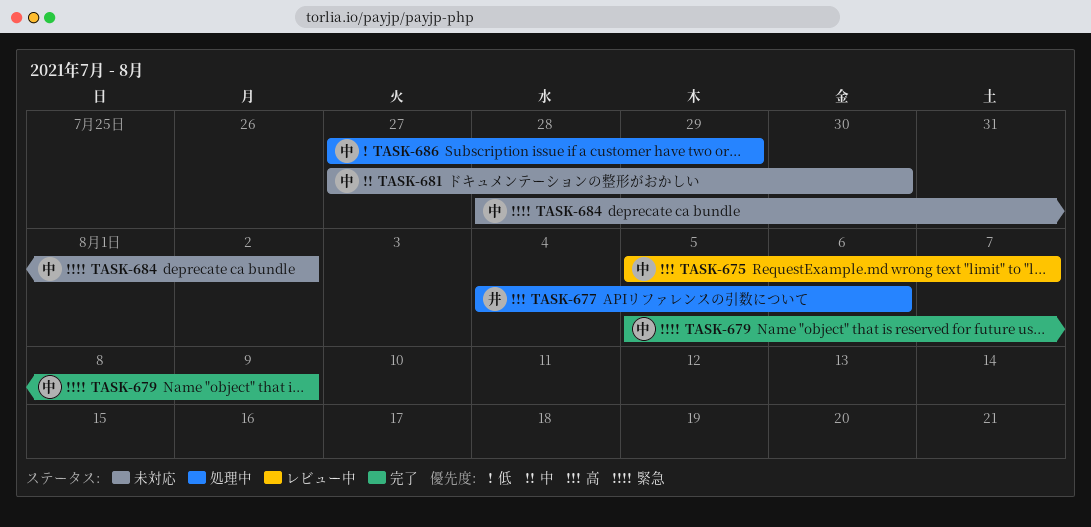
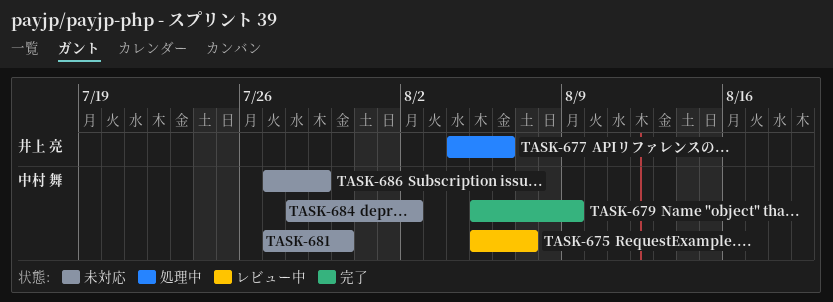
TASK-686, status: 処理中 -> 未対応

